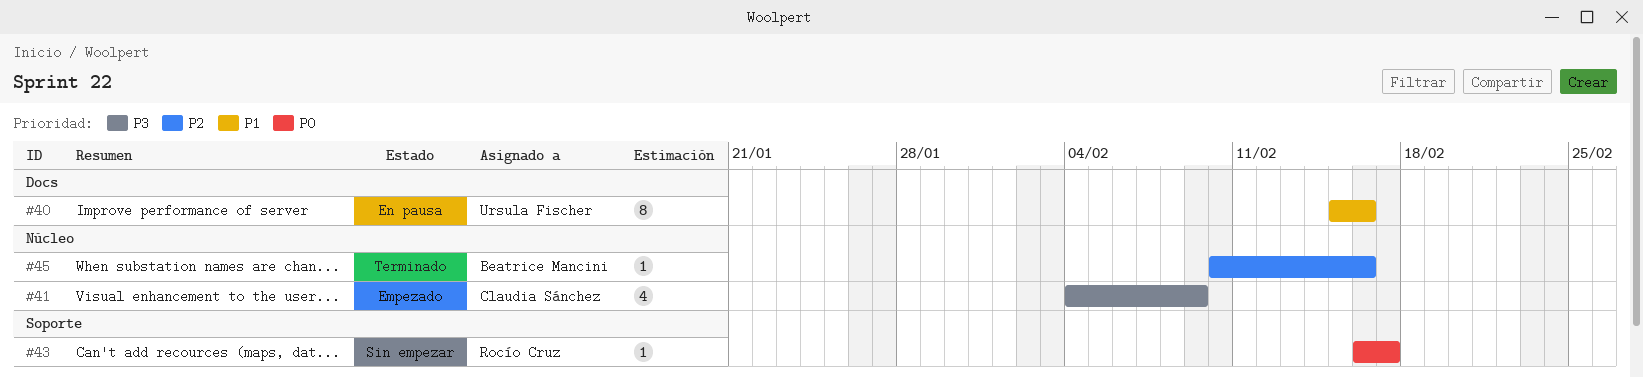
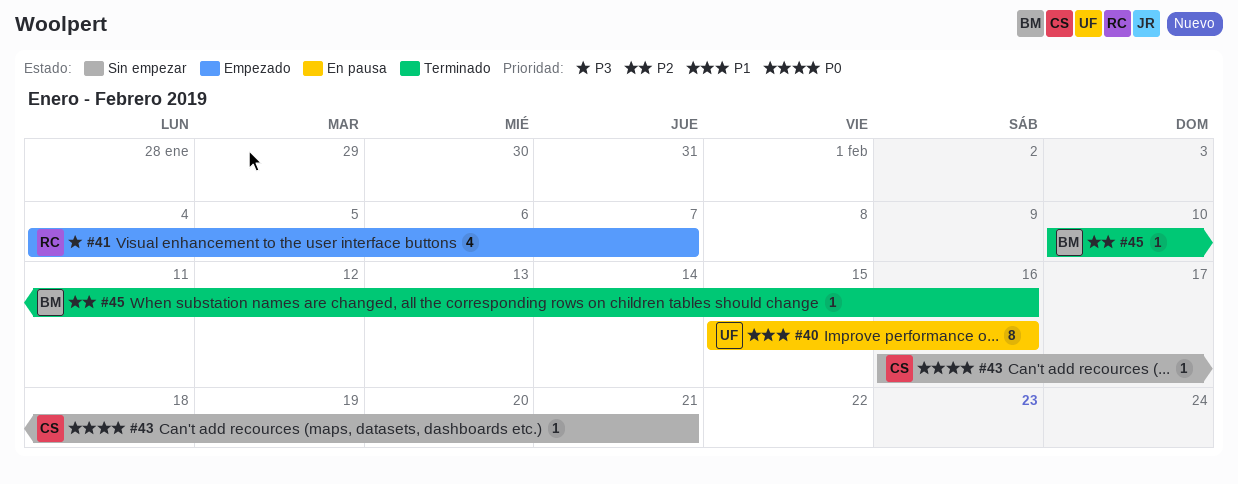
#41, owner: Claudia Sánchez -> Rocío Cruz
#41, due: Feb 9 -> Feb 7
#43, owner: Rocío Cruz -> Claudia Sánchez
#43, due: Feb 17 -> Feb 21

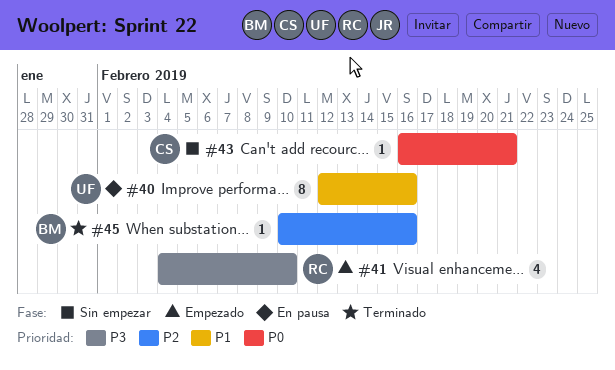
#40, start: Feb 15 -> Feb 12
#41, due: Feb 7 -> Feb 10

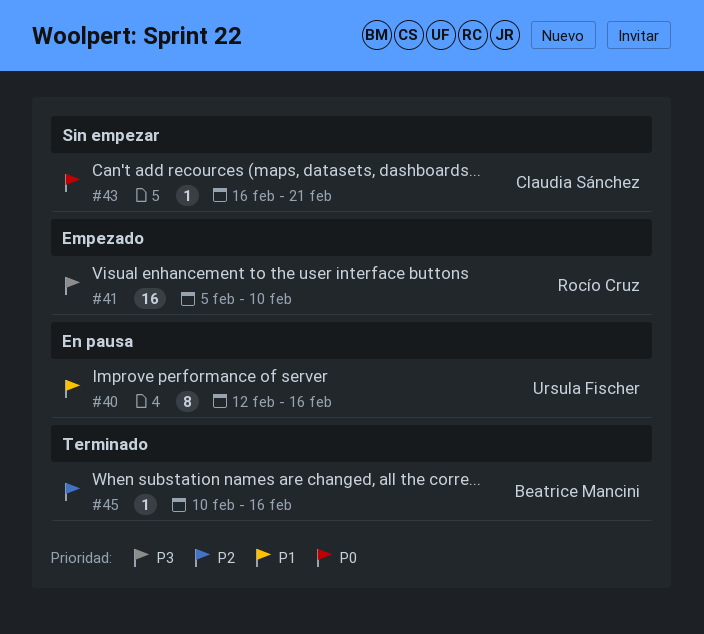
#41, estimate: 4 -> 16
#41, start: Feb 4 -> Feb 5

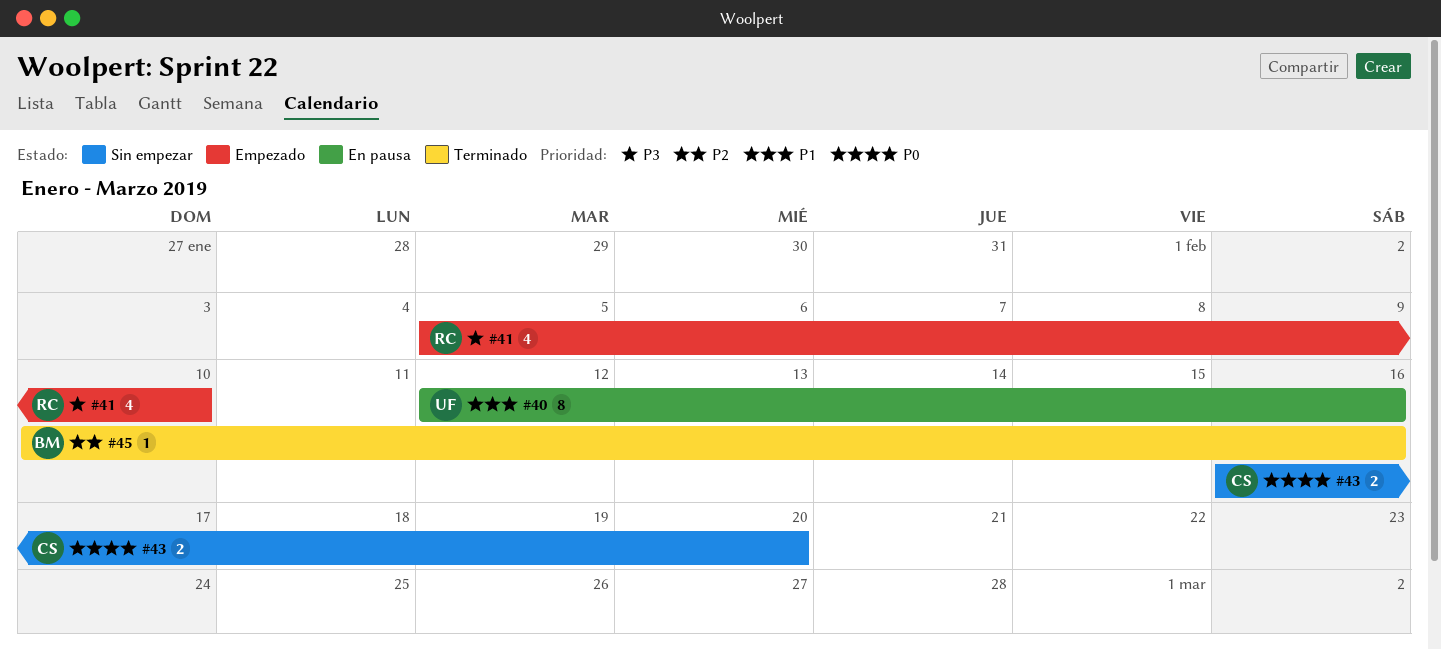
#41, estimate: 16 -> 4
#43, estimate: 1 -> 2
#43, due: Feb 21 -> Feb 20

